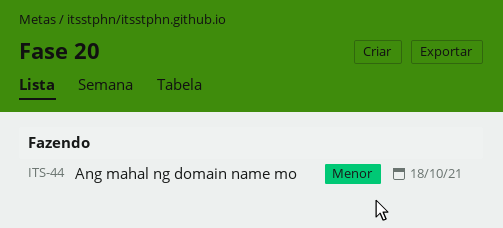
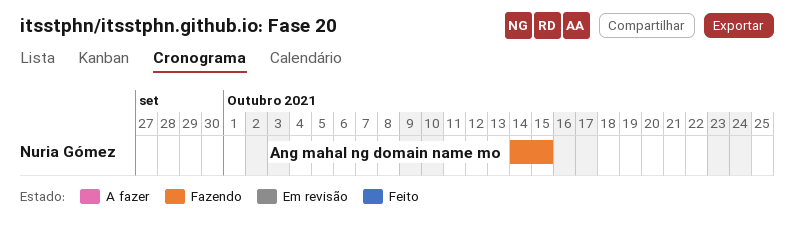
Ang mahal ng domain name mo, due: Oct 18 -> Oct 15

